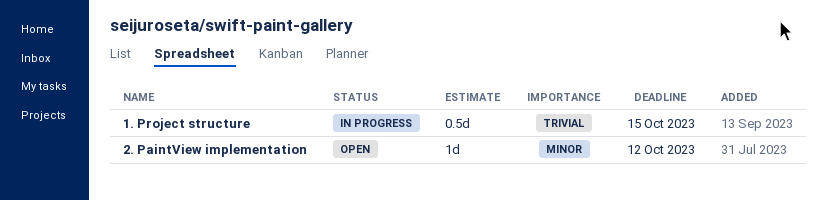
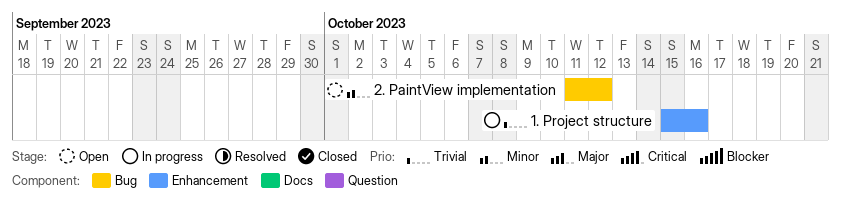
1. Project structure, due: Oct 15 -> Oct 16

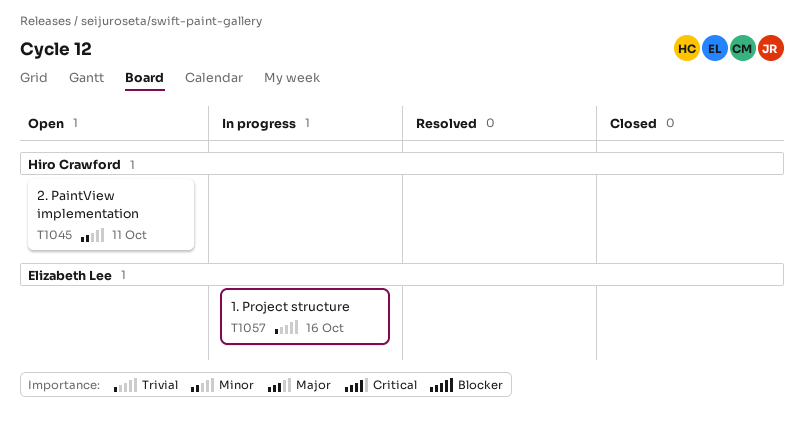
2. PaintView implementation, due: Oct 12 -> Oct 11

